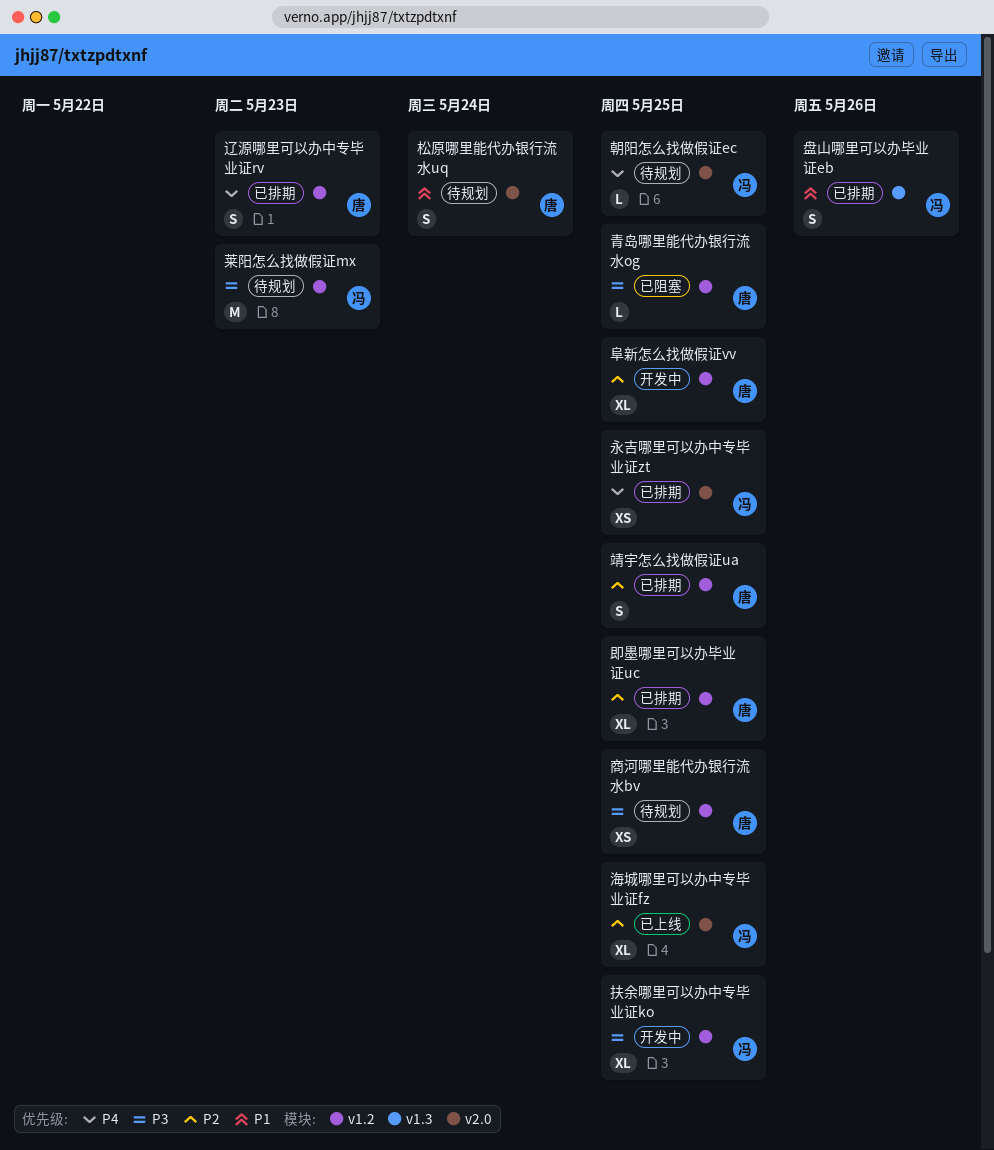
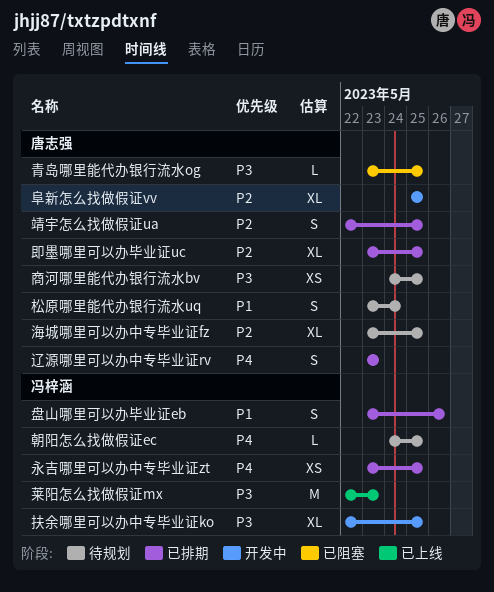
海城哪里可以办中专毕业证fz, status: 已上线 -> 待规划
海城哪里可以办中专毕业证fz, owner: 冯梓涵 -> 唐志强
莱阳怎么找做假证mx, status: 待规划 -> 已上线

